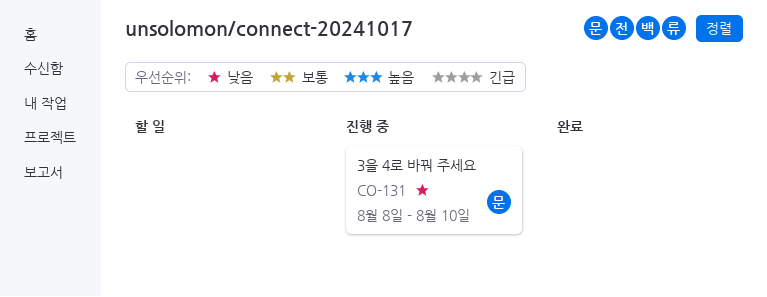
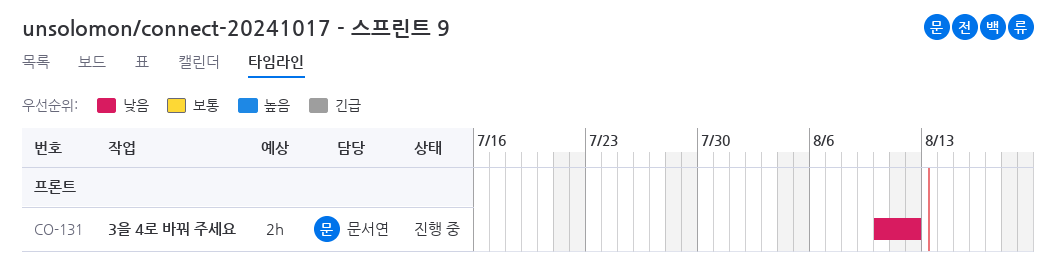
CO-131, start: Aug 8 -> Aug 10
CO-131, due: Aug 10 -> Aug 12

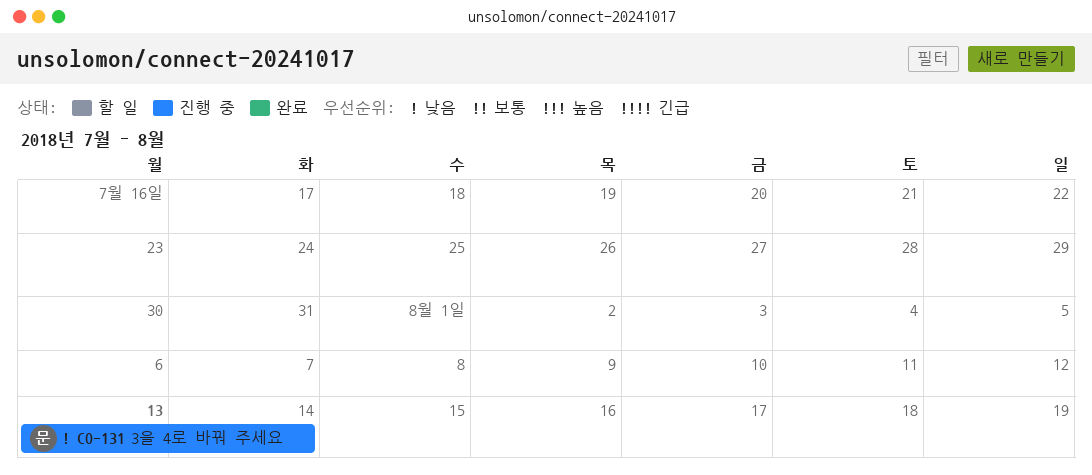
CO-131, start: Aug 10 -> Aug 13
CO-131, due: Aug 12 -> Aug 14

